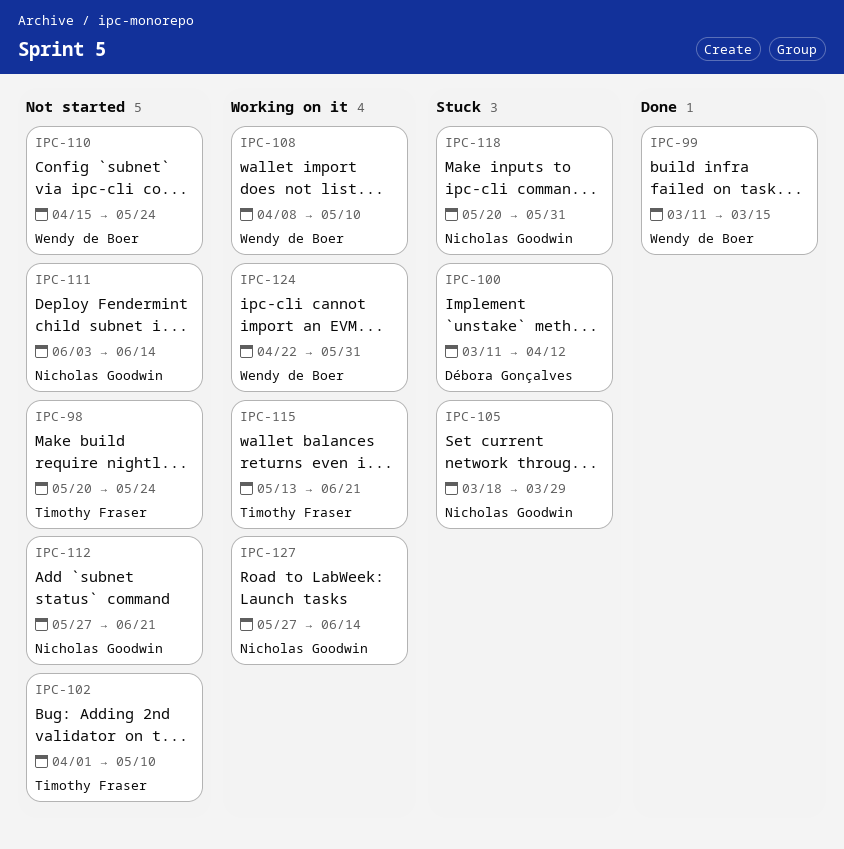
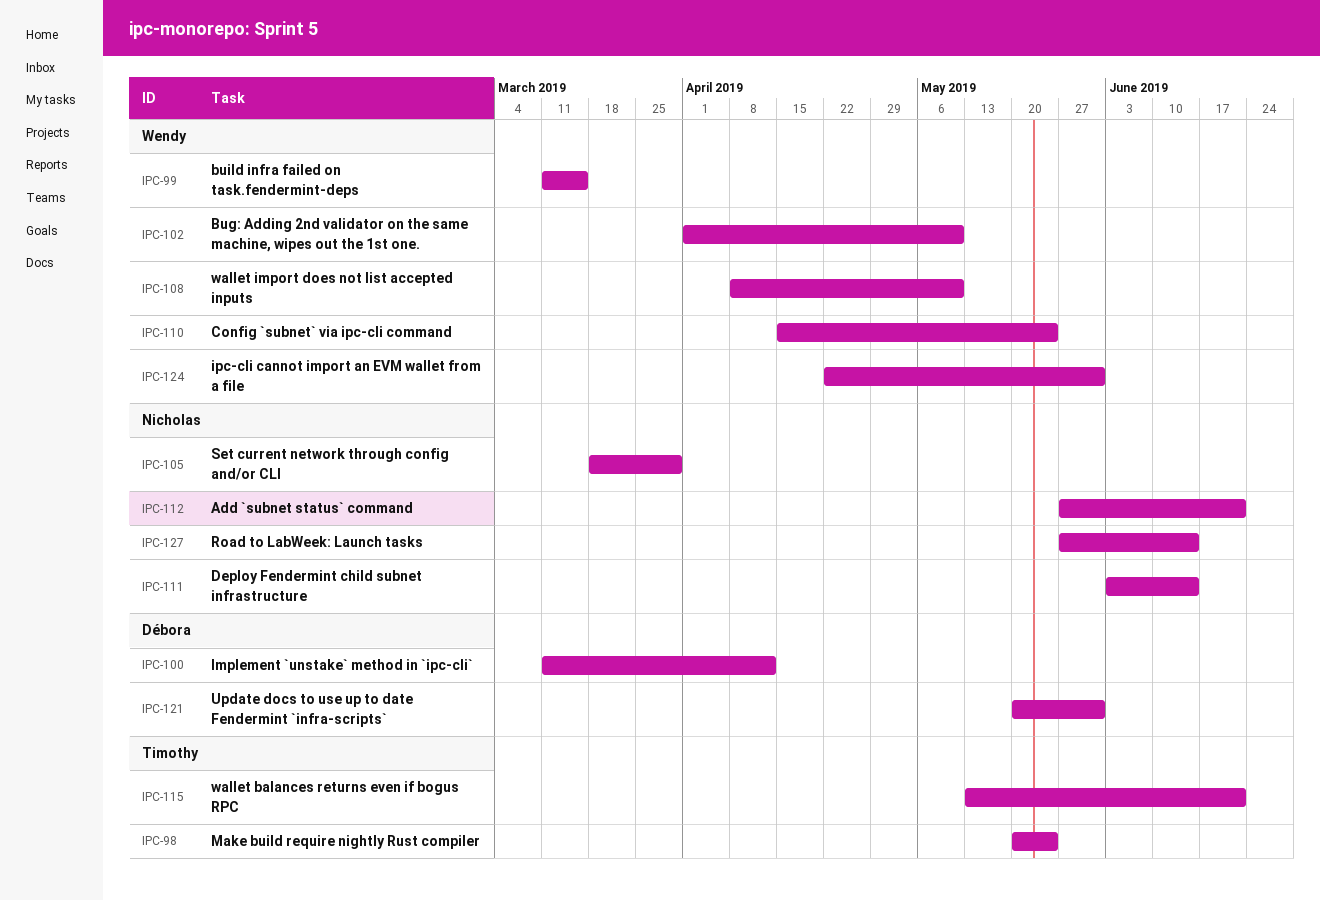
IPC-102, owner: Timothy Fraser -> Wendy de Boer
IPC-118: present -> none
IPC-121: none -> present

